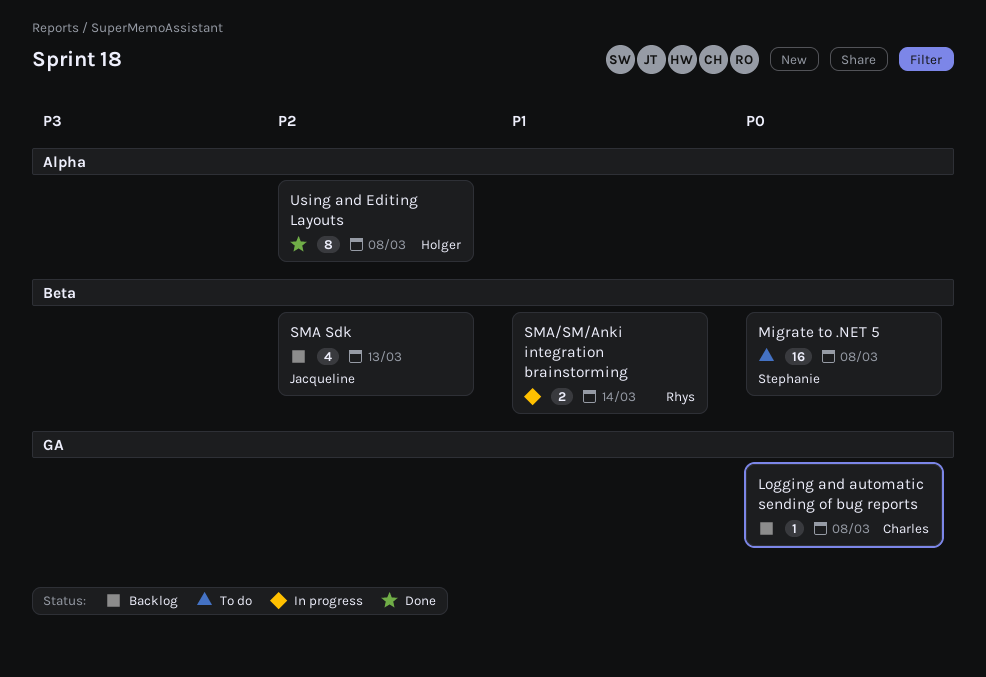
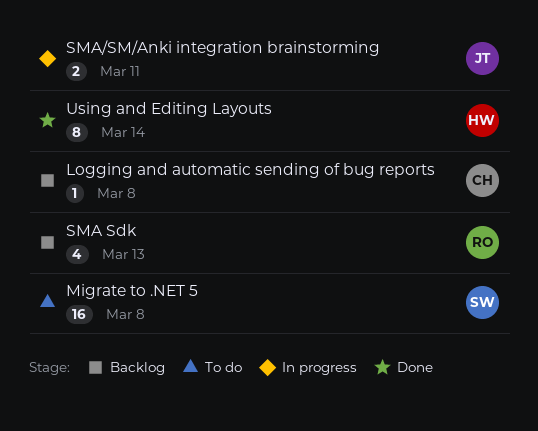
SMA Sdk, owner: Jacqueline -> Rhys
SMA/SM/Anki integration brainstorming, owner: Rhys -> Jacqueline
SMA/SM/Anki integration brainstorming, due: Mar 14 -> Mar 11
Using and Editing Layouts, due: Mar 8 -> Mar 14

